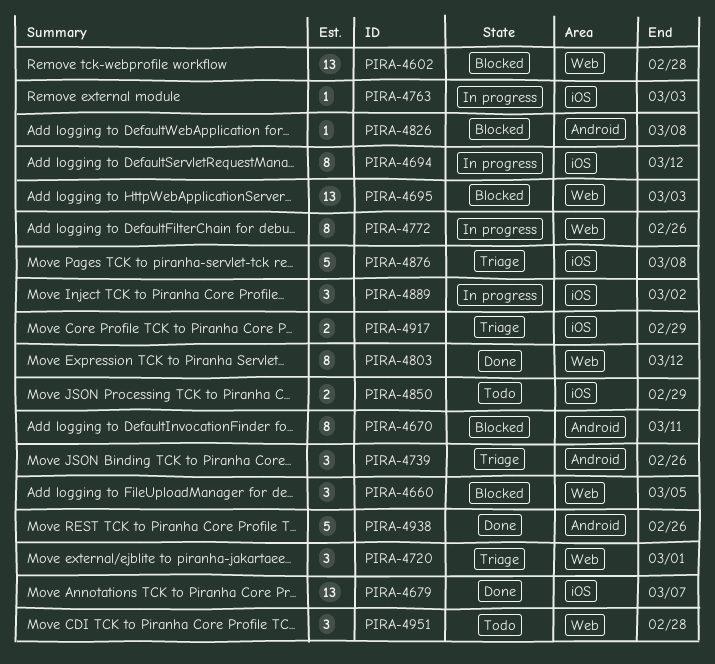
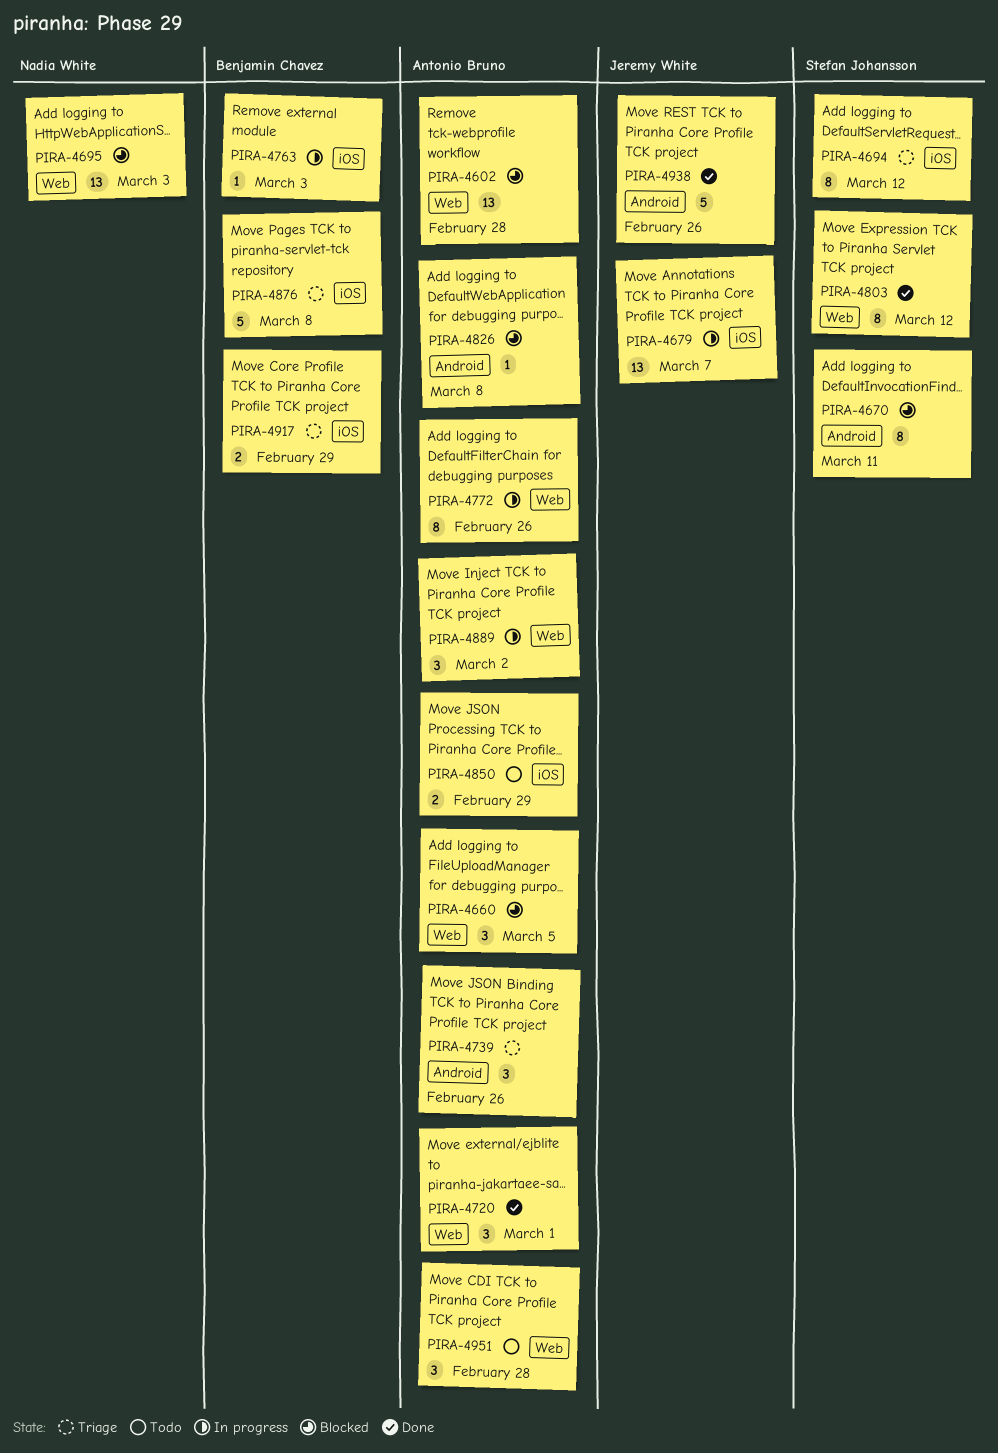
PIRA-4679, status: Done -> In progress
PIRA-4694, status: In progress -> Triage
PIRA-4720, status: Triage -> Done
PIRA-4889, label: iOS -> Web

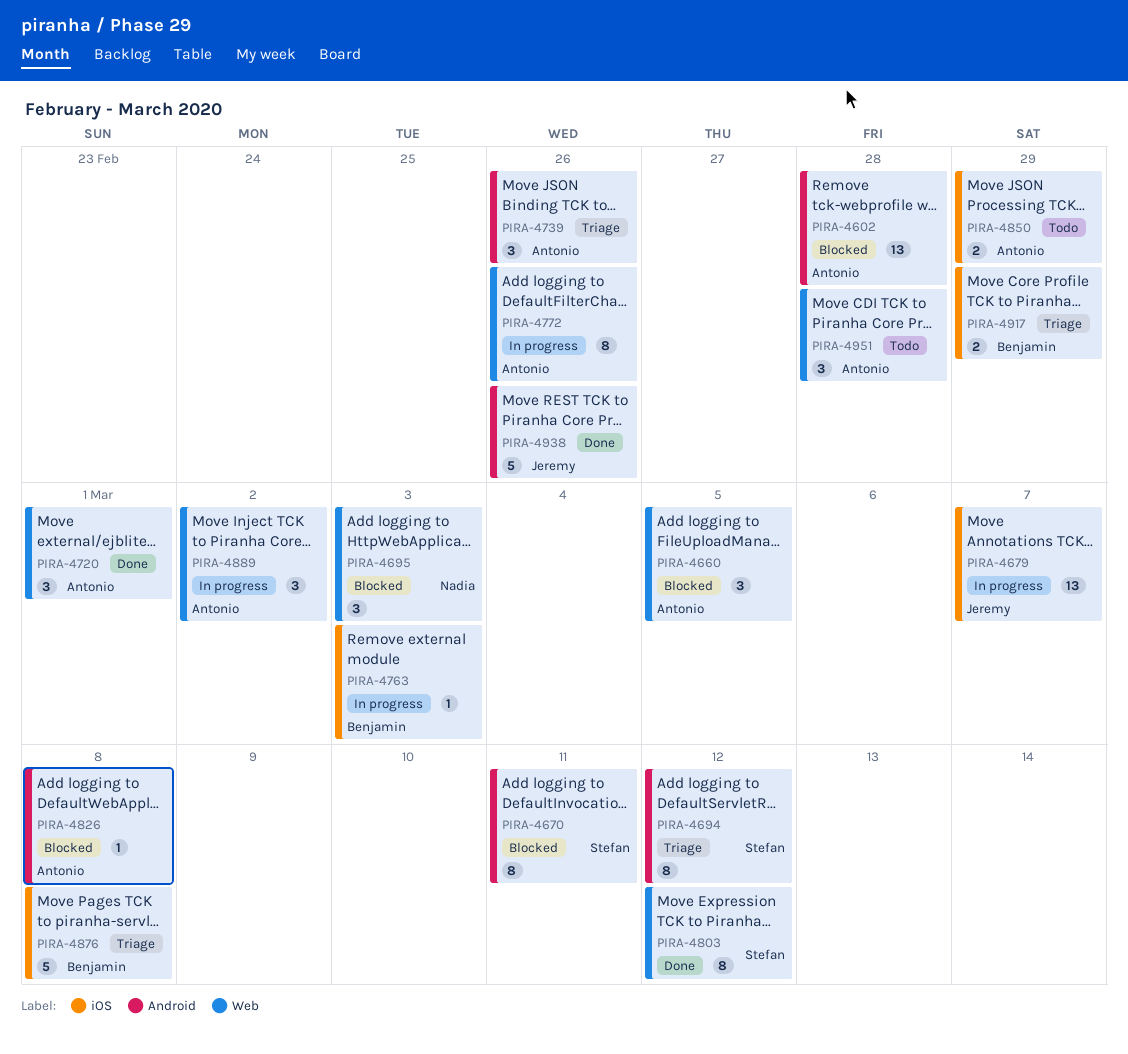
PIRA-4602, label: Web -> Android
PIRA-4694, label: iOS -> Android
PIRA-4695, estimate: 13 -> 3

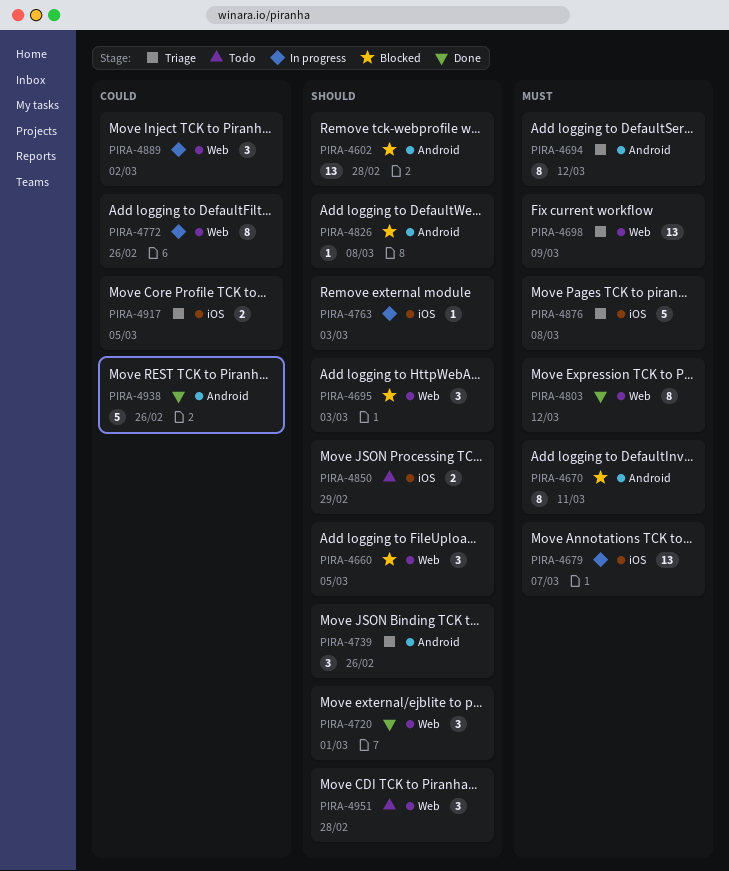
PIRA-4698: none -> present
PIRA-4917, due: Feb 29 -> Mar 5

